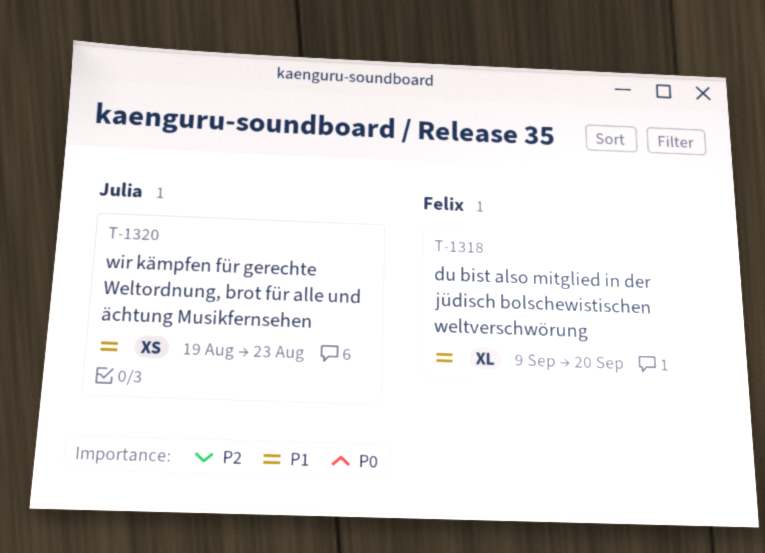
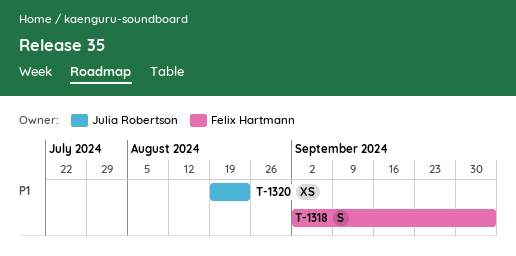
T-1318, estimate: XL -> S
T-1318, start: Sep 9 -> Sep 2
T-1318, due: Sep 20 -> Oct 4

